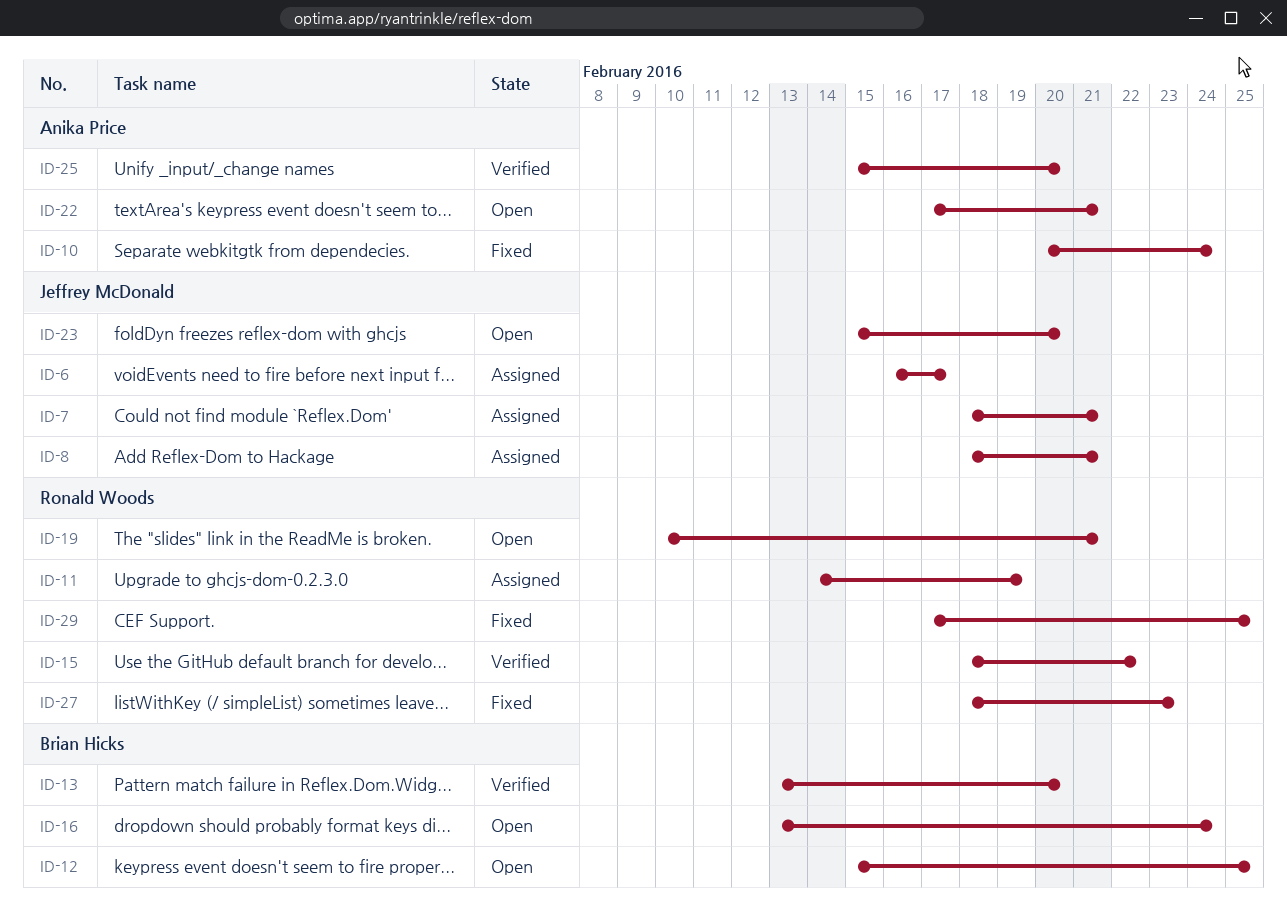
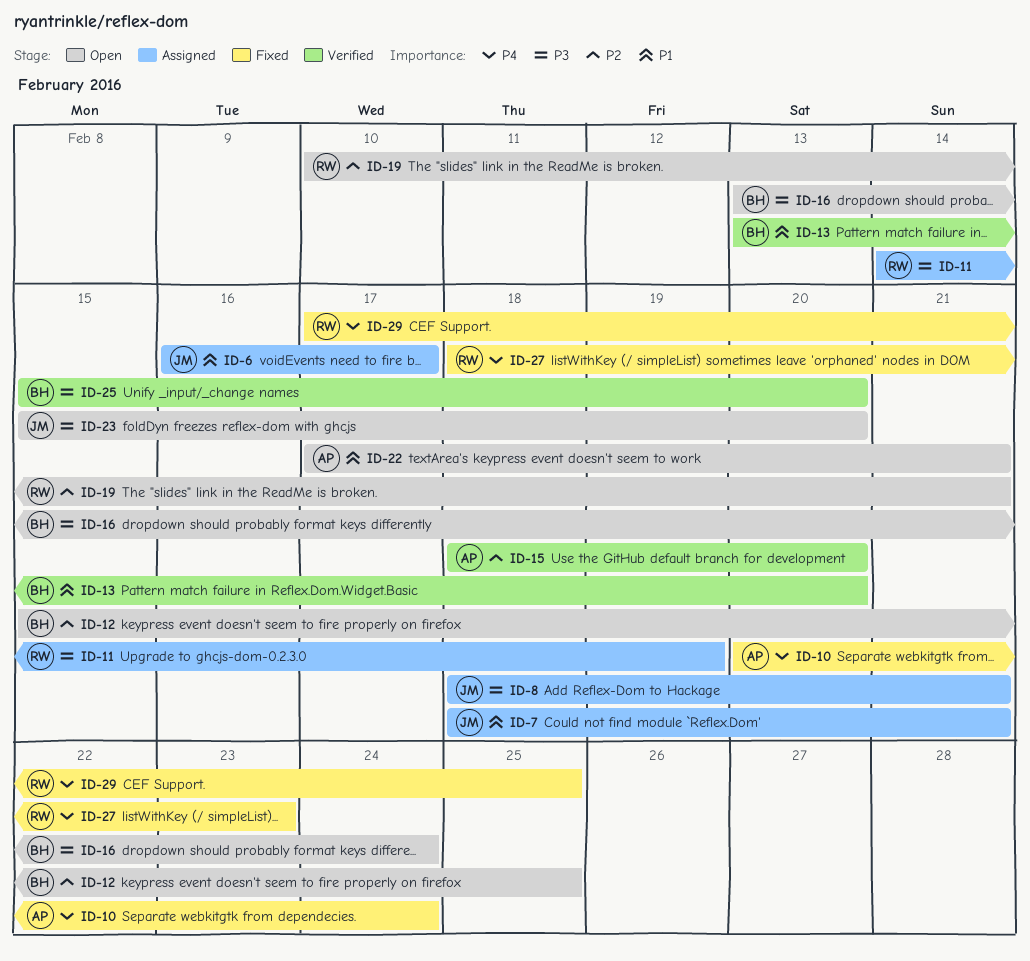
ID-15, owner: Ronald Woods -> Anika Price
ID-15, due: Feb 22 -> Feb 20
ID-25, owner: Anika Price -> Brian Hicks

